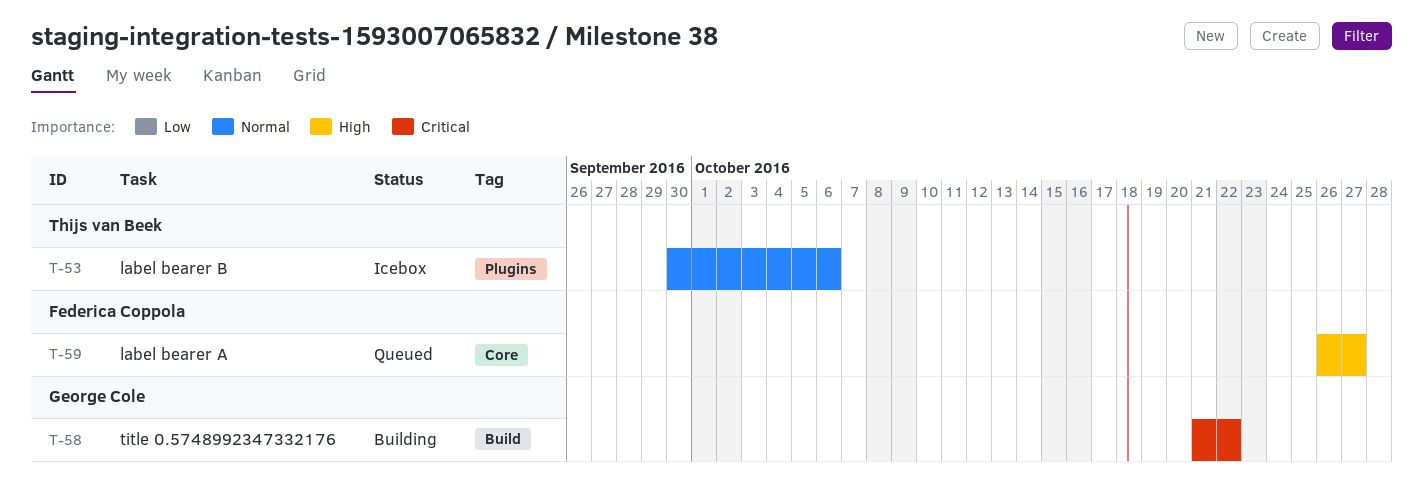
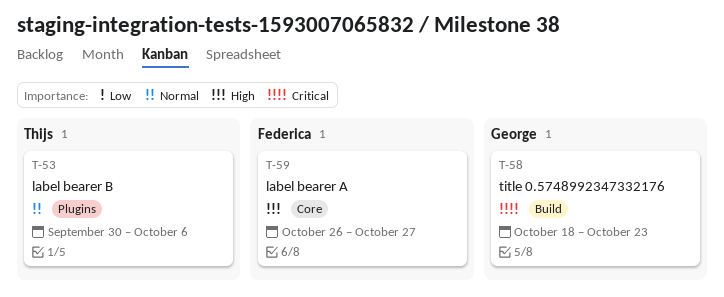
T-58, start: Oct 21 -> Oct 18
T-58, due: Oct 22 -> Oct 23

